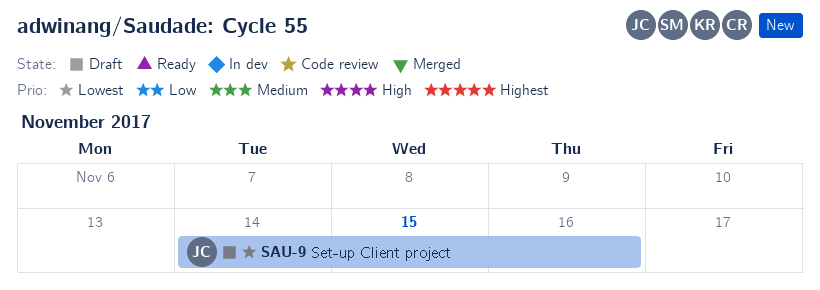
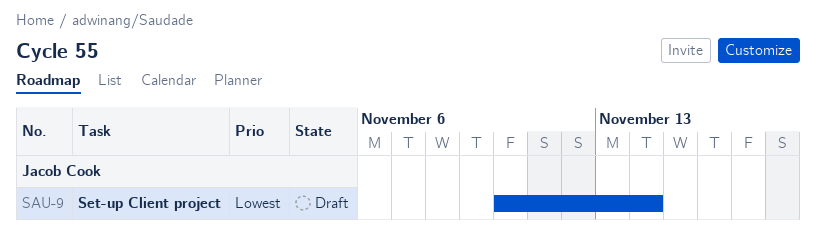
SAU-9, start: Nov 14 -> Nov 10
SAU-9, due: Nov 16 -> Nov 14

